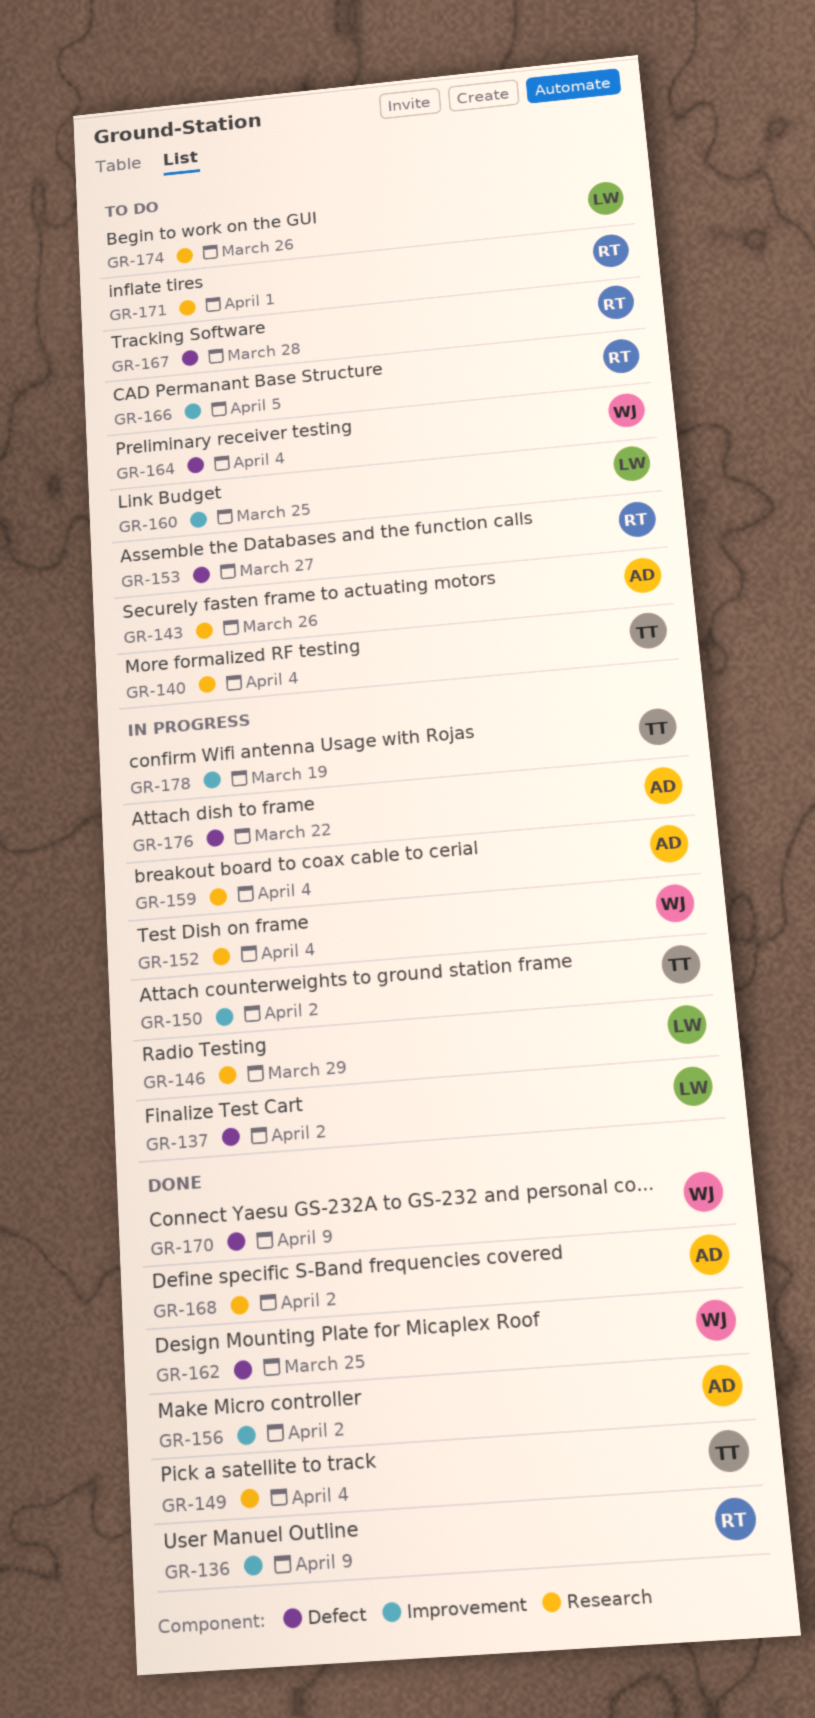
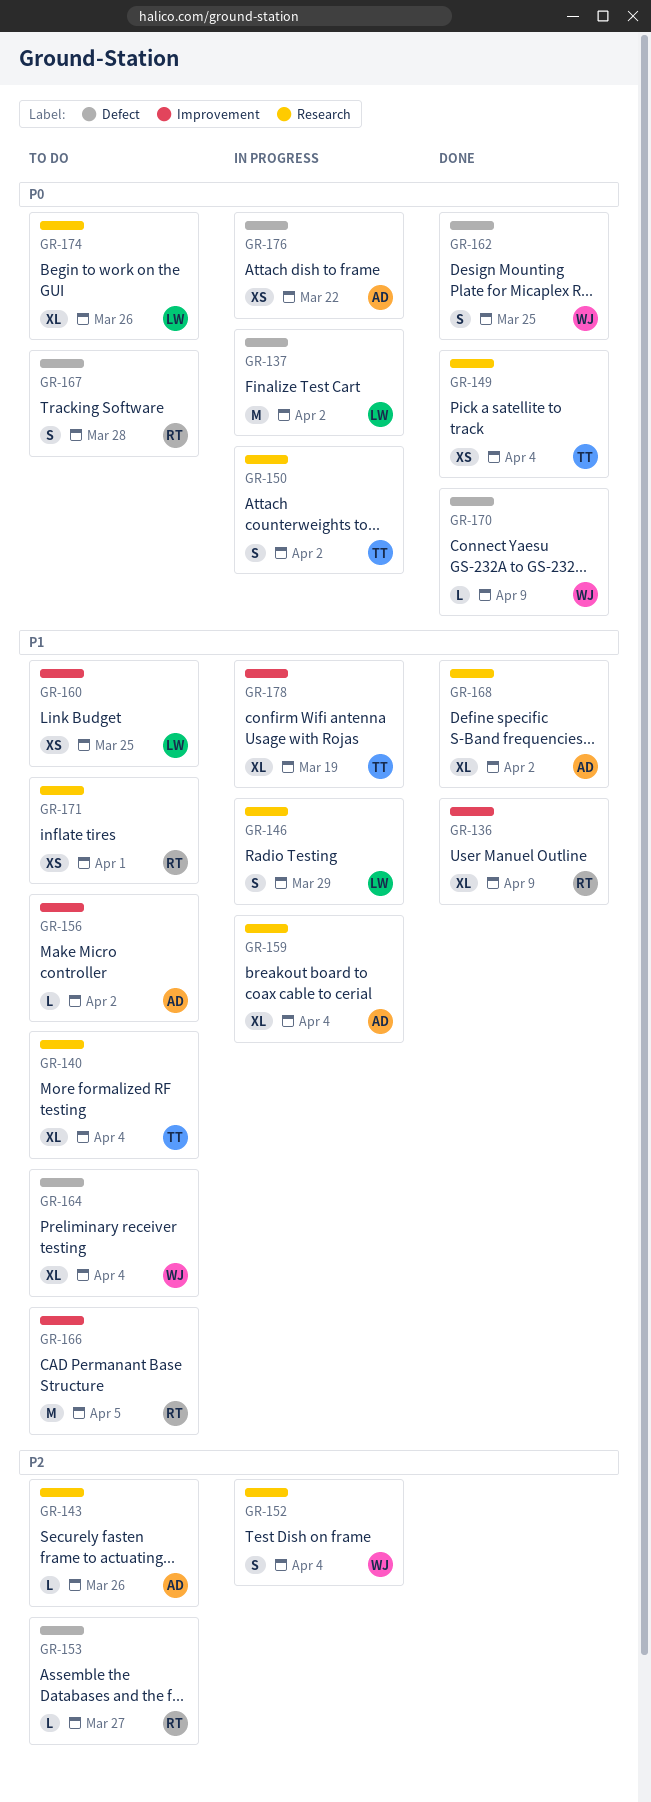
GR-150, label: Improvement -> Research
GR-156, status: Done -> To do

